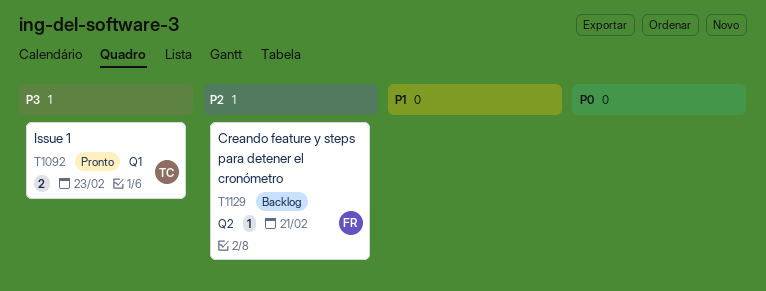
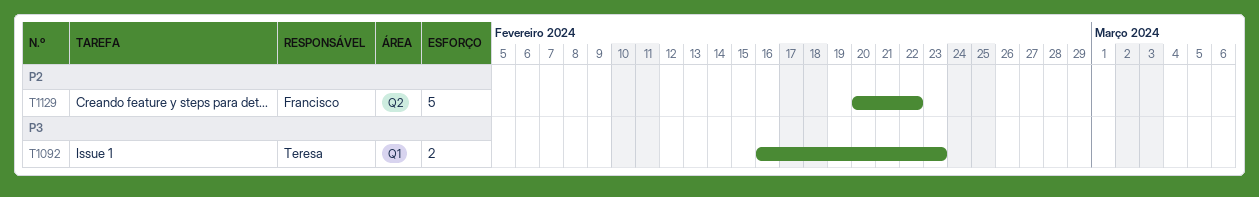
T1129, estimate: 1 -> 5
T1129, due: Feb 21 -> Feb 22

